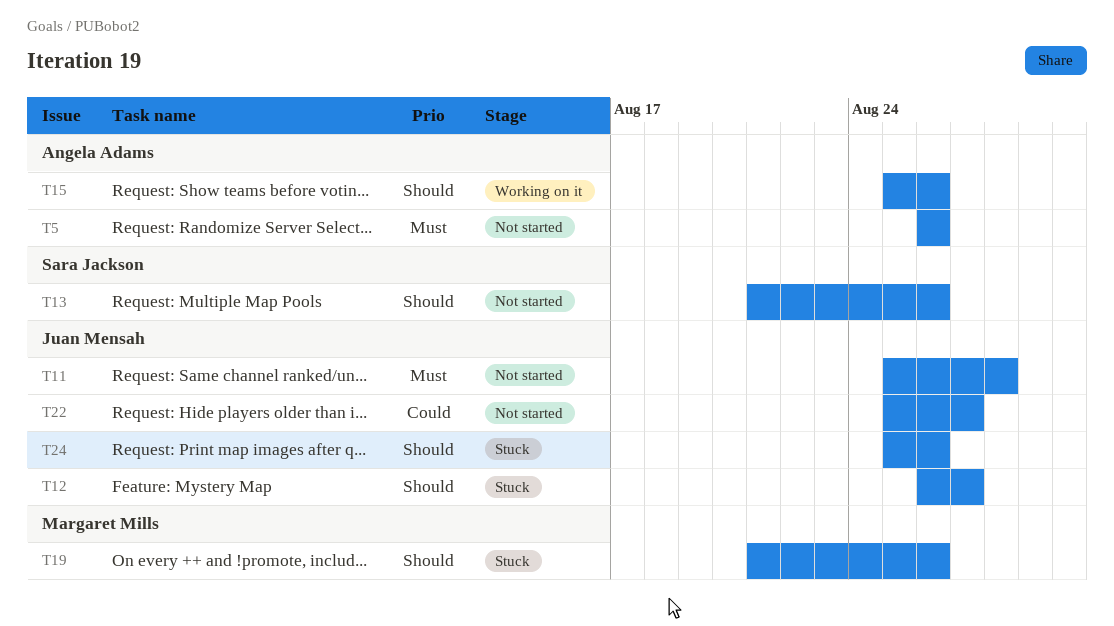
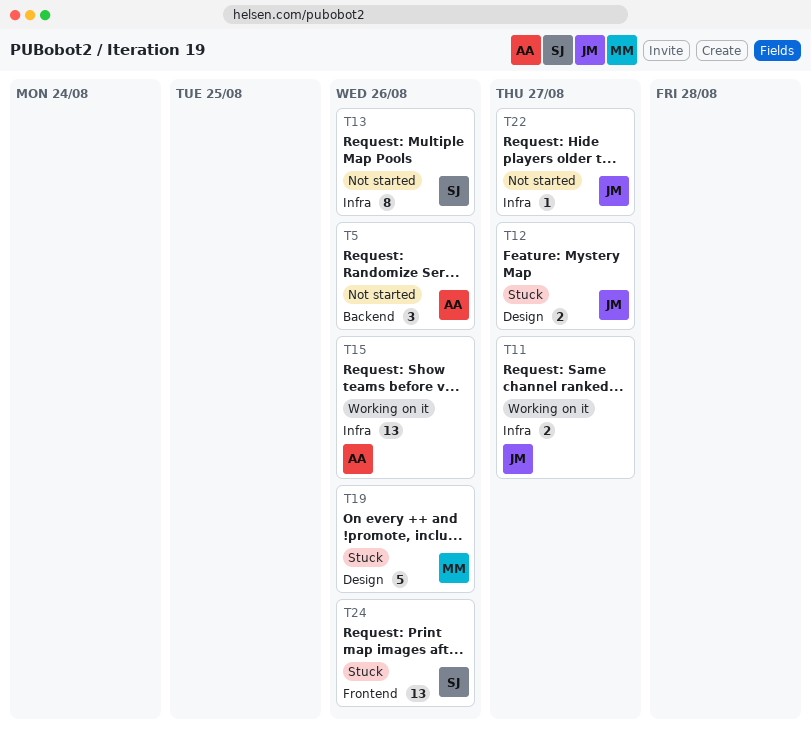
T11, status: Not started -> Working on it
T11, due: Aug 28 -> Aug 27
T24, owner: Juan Mensah -> Sara Jackson

